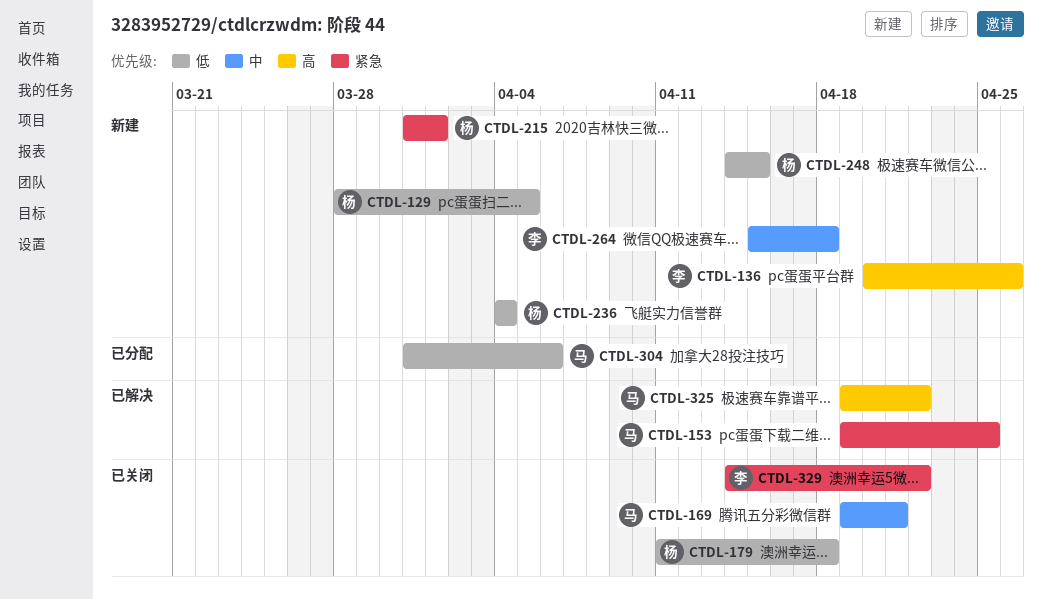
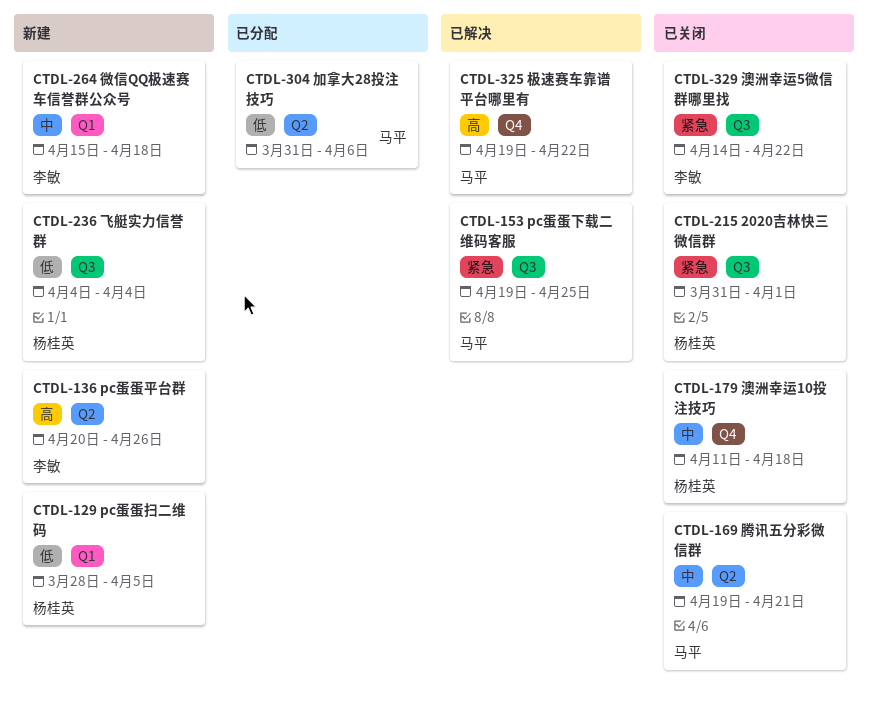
CTDL-179, priority: 低 -> 中
CTDL-215, status: 新建 -> 已关闭
CTDL-248: present -> none

